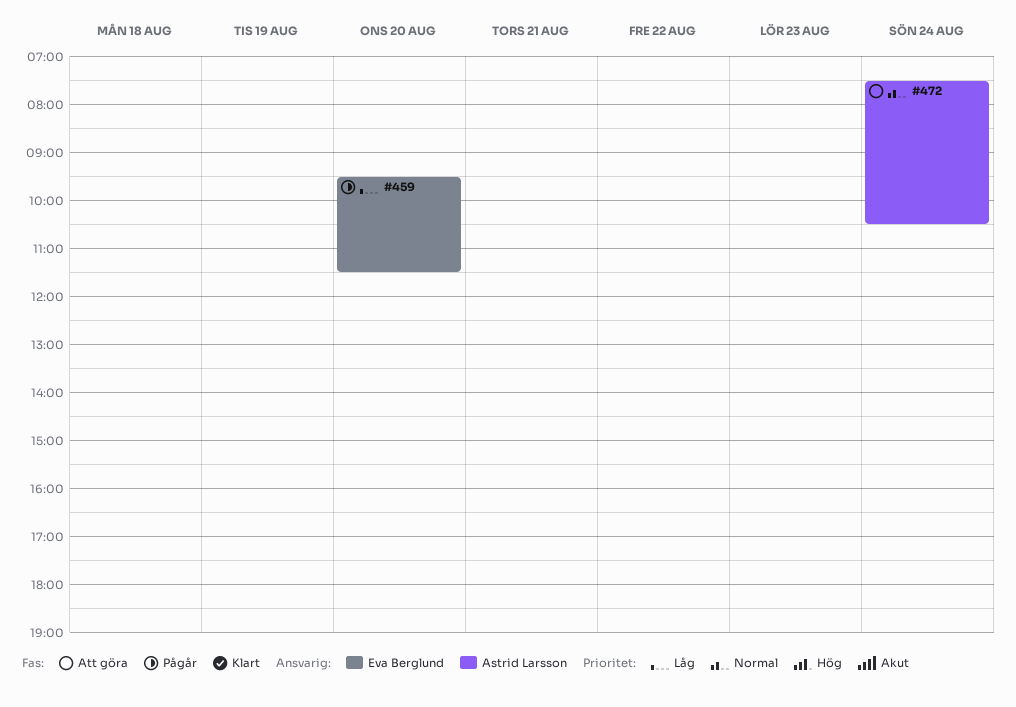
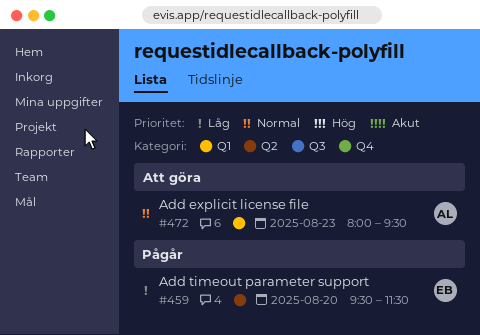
#472, day: Aug 24 -> Aug 23
#472, begins: 07:30 -> 08:00
#472, ends: 10:30 -> 09:30

